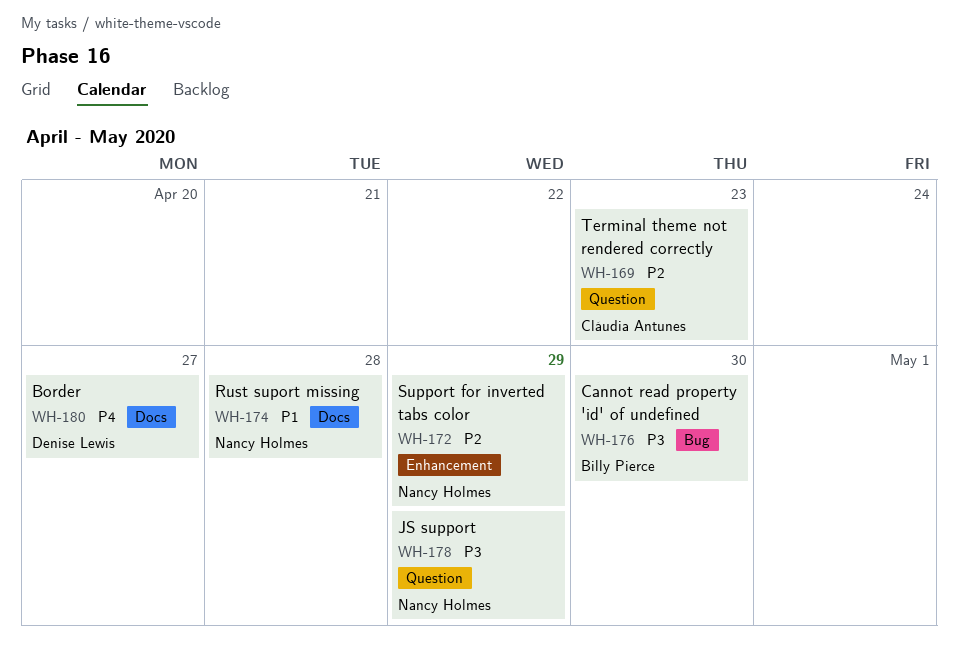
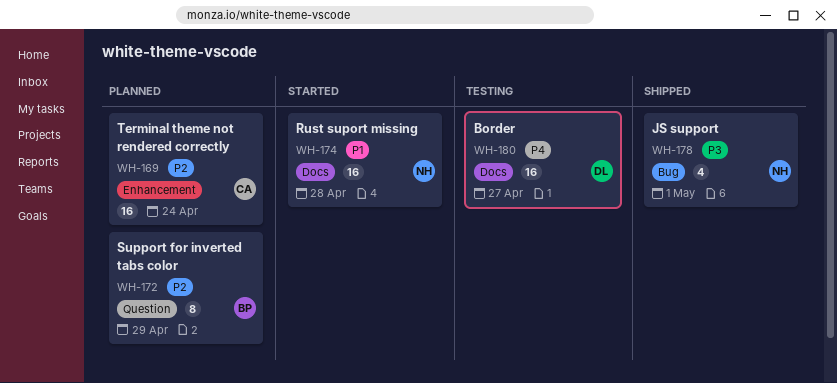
WH-169, label: Question -> Enhancement
WH-169, due: Apr 23 -> Apr 24
WH-172, owner: Nancy Holmes -> Billy Pierce
WH-172, label: Enhancement -> Question
WH-176: present -> none
WH-178, label: Question -> Bug
WH-178, due: Apr 29 -> May 1

